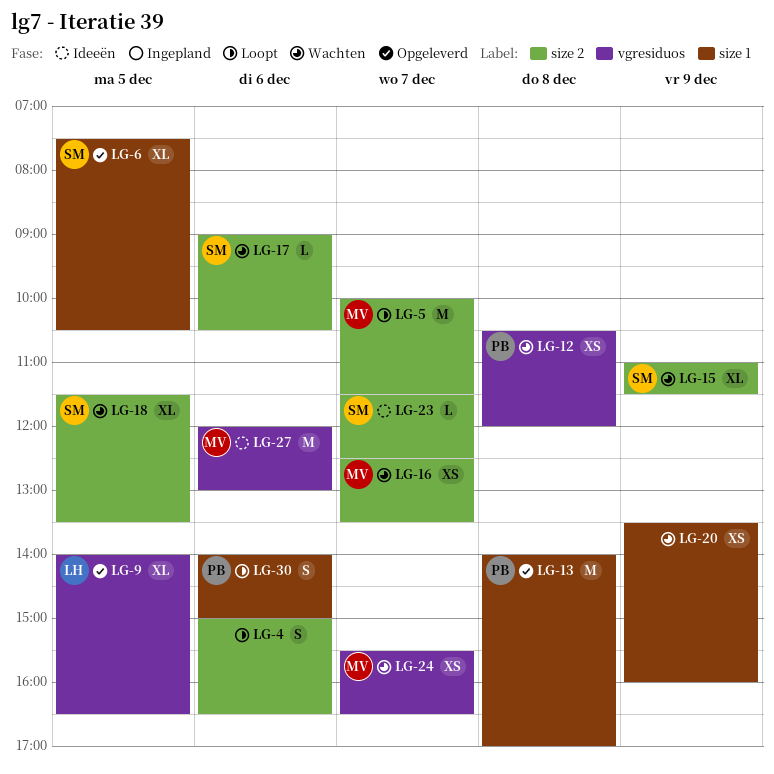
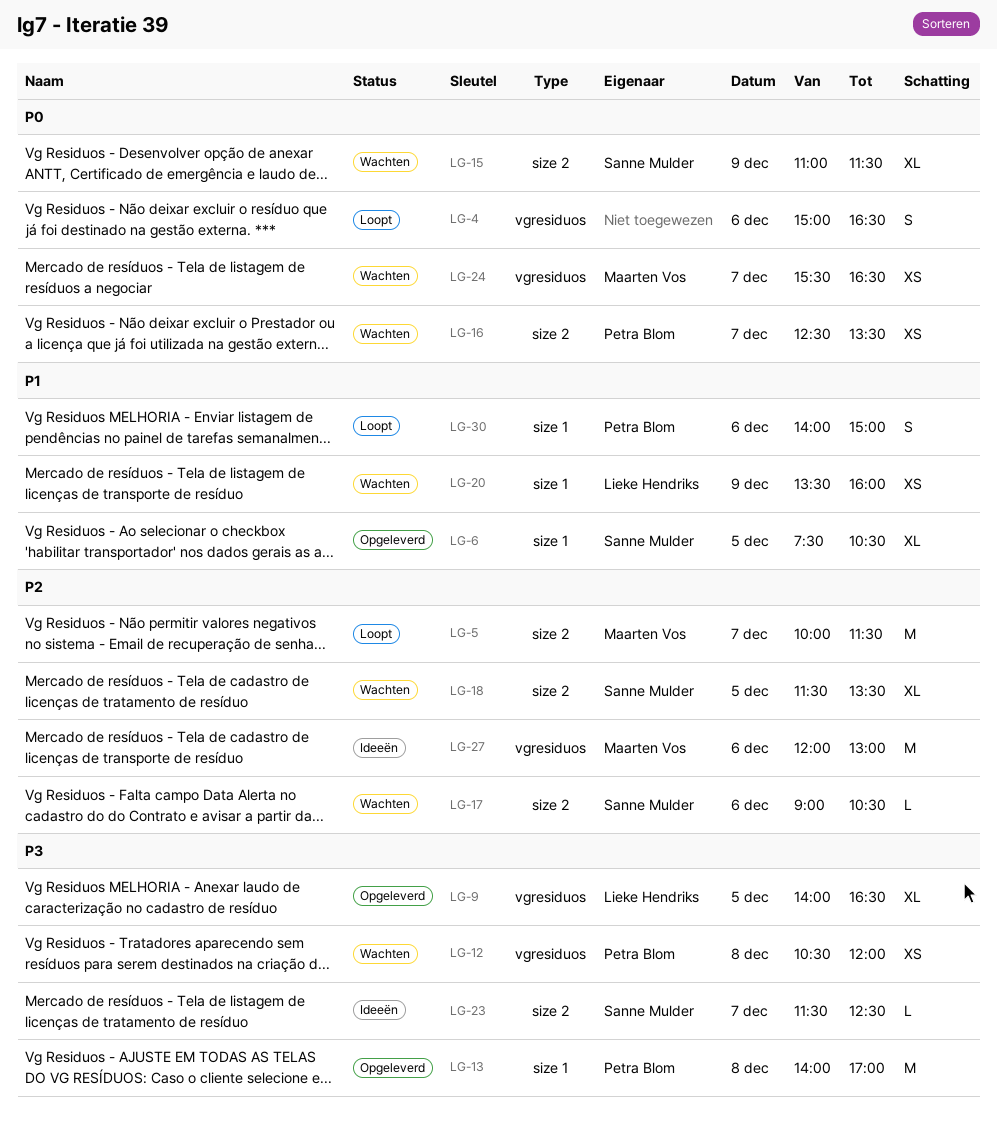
LG-4, label: size 2 -> vgresiduos
LG-16, owner: Maarten Vos -> Petra Blom
LG-20, owner: none -> Lieke Hendriks

